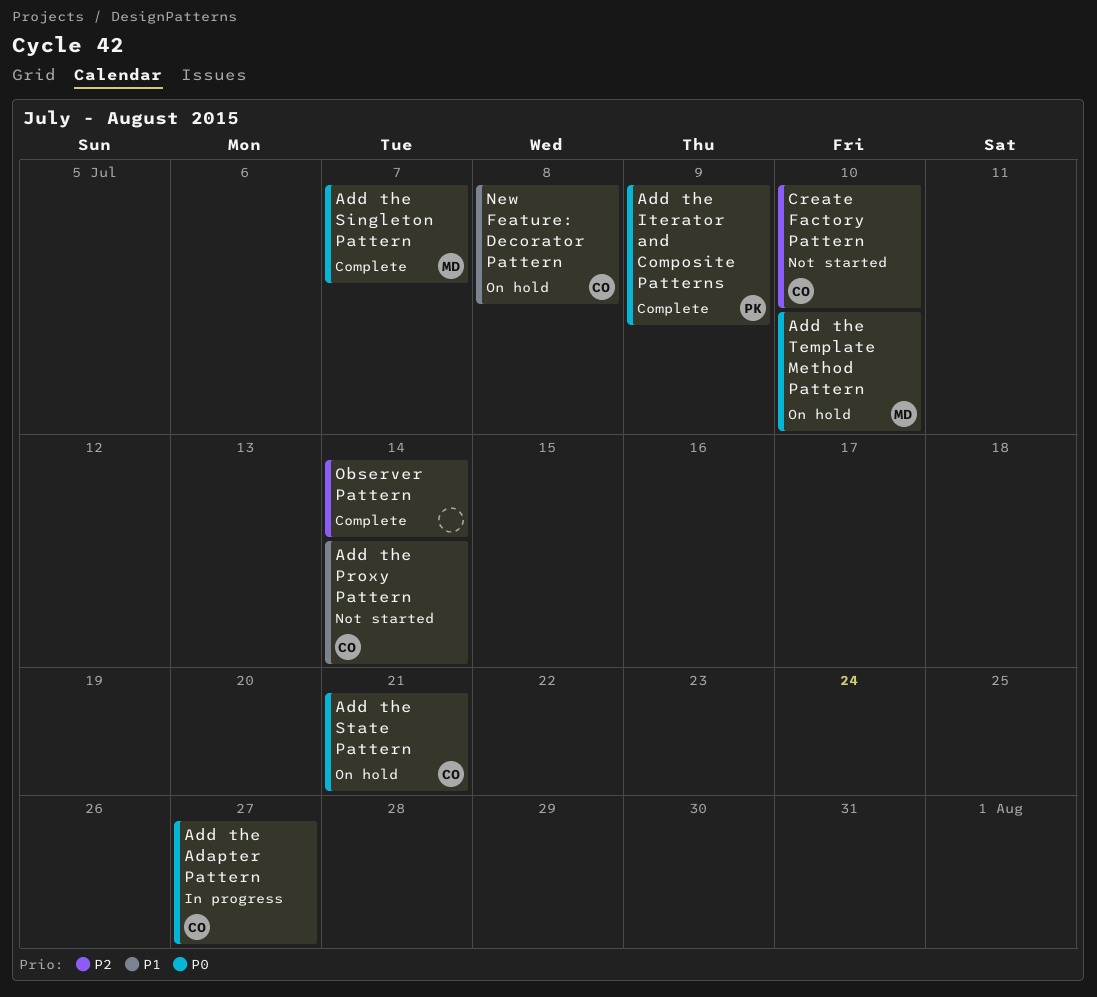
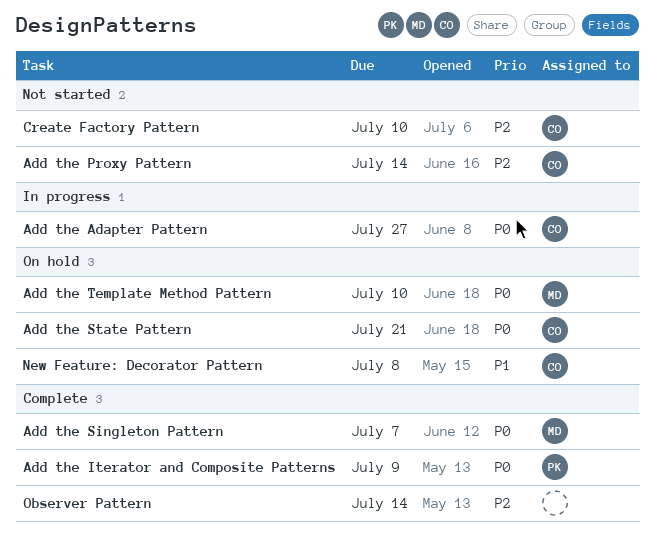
Add the Proxy Pattern, priority: P1 -> P2

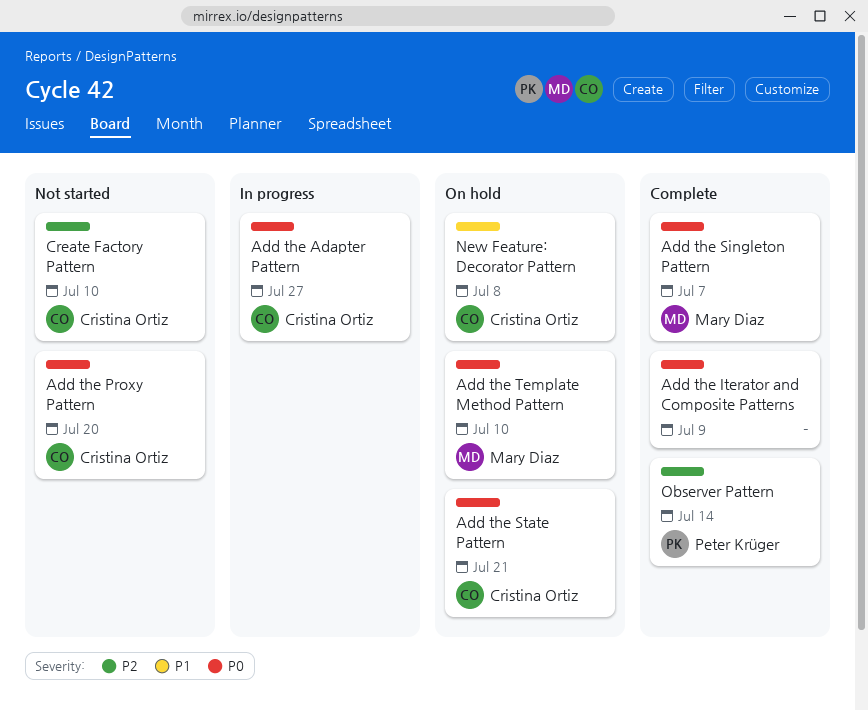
Add the Iterator and Composite Patterns, owner: Peter Krüger -> none
Add the Proxy Pattern, priority: P2 -> P0
Add the Proxy Pattern, due: Jul 14 -> Jul 20
Observer Pattern, owner: none -> Peter Krüger

